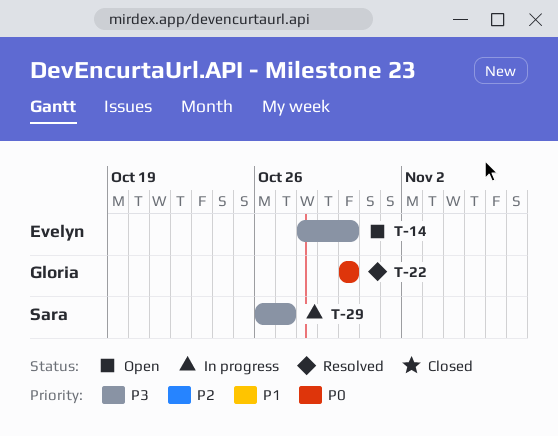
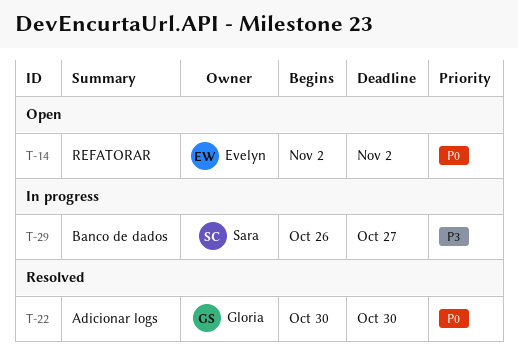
T-14, priority: P3 -> P0
T-14, start: Oct 28 -> Nov 2
T-14, due: Oct 30 -> Nov 2

